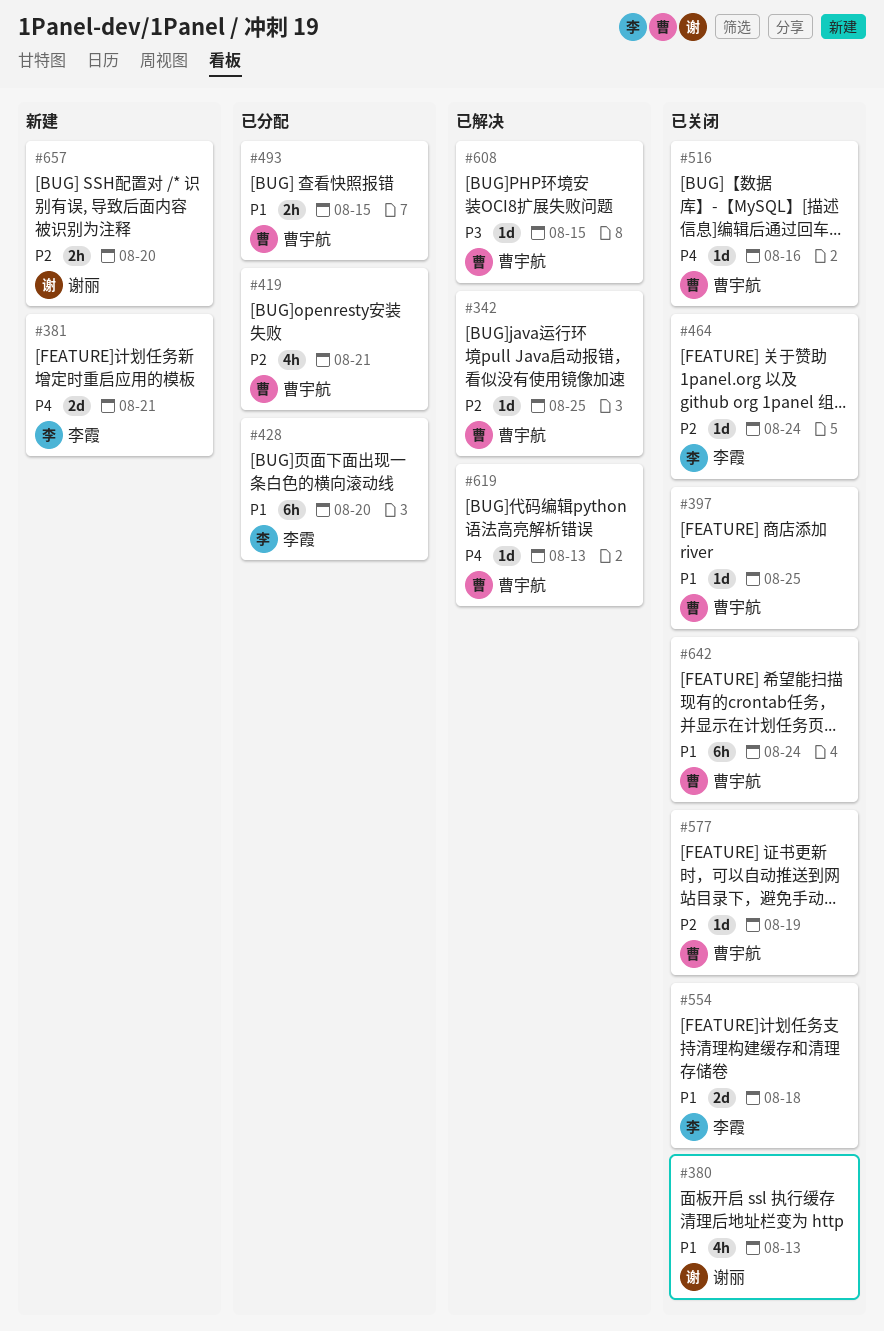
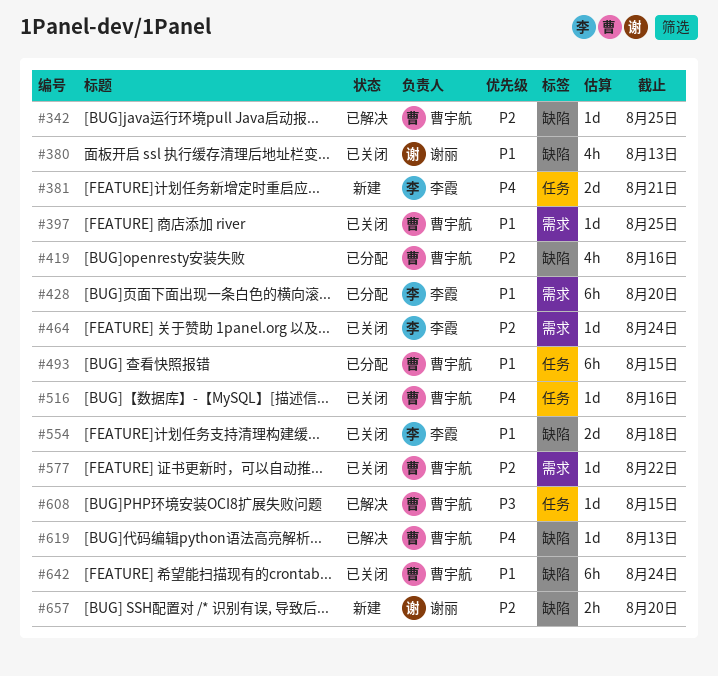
#419, due: Aug 21 -> Aug 16
#493, estimate: 2h -> 6h
#577, due: Aug 19 -> Aug 22

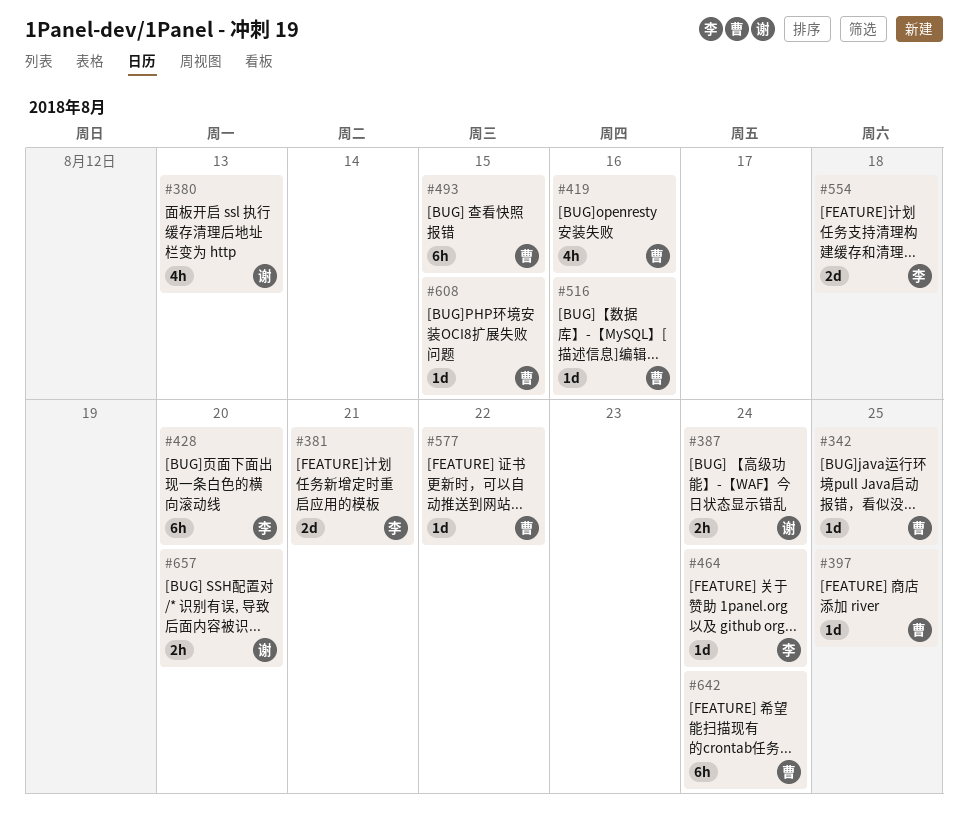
#387: none -> present
#619: present -> none

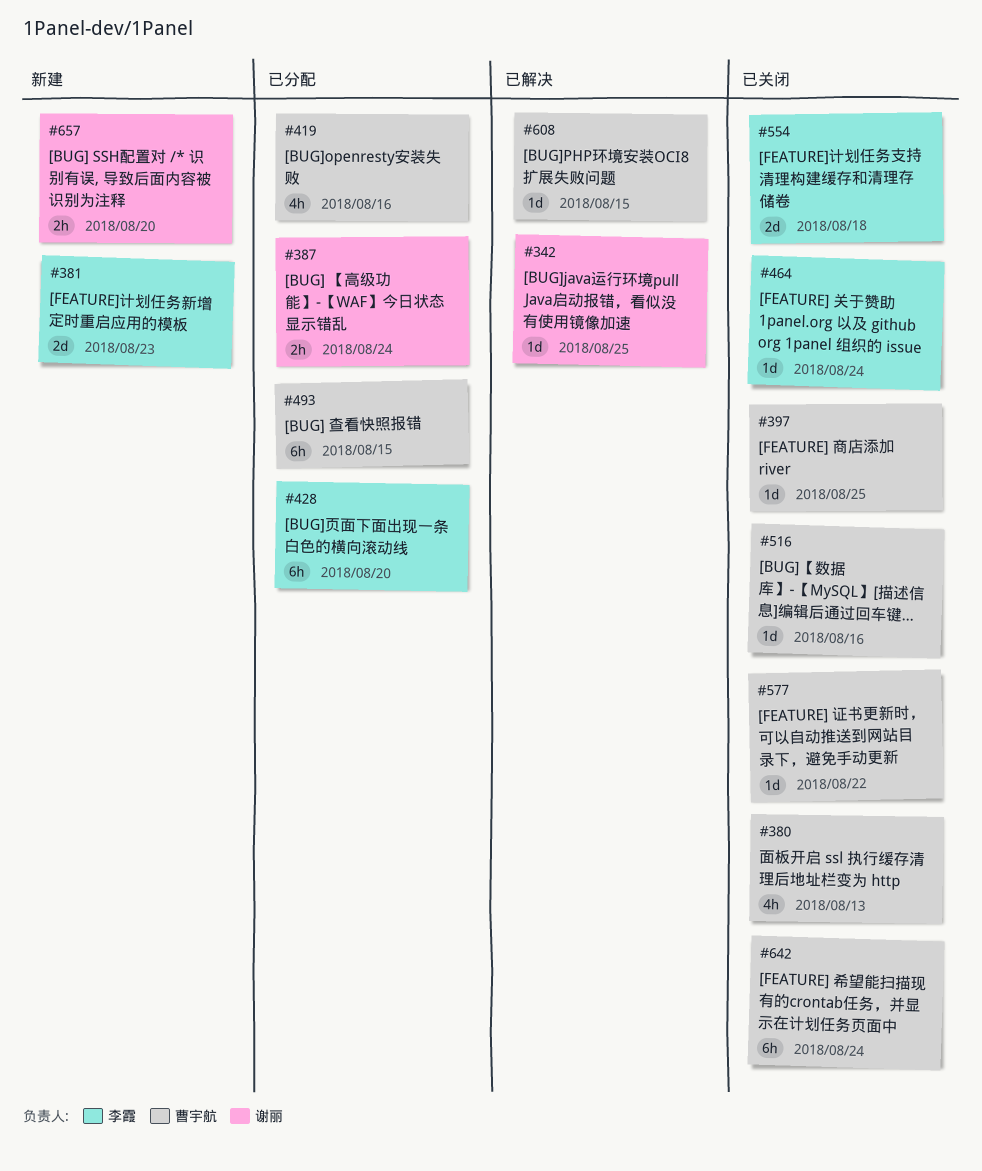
#342, owner: 曹宇航 -> 谢丽
#380, owner: 谢丽 -> 曹宇航
#381, due: Aug 21 -> Aug 23

